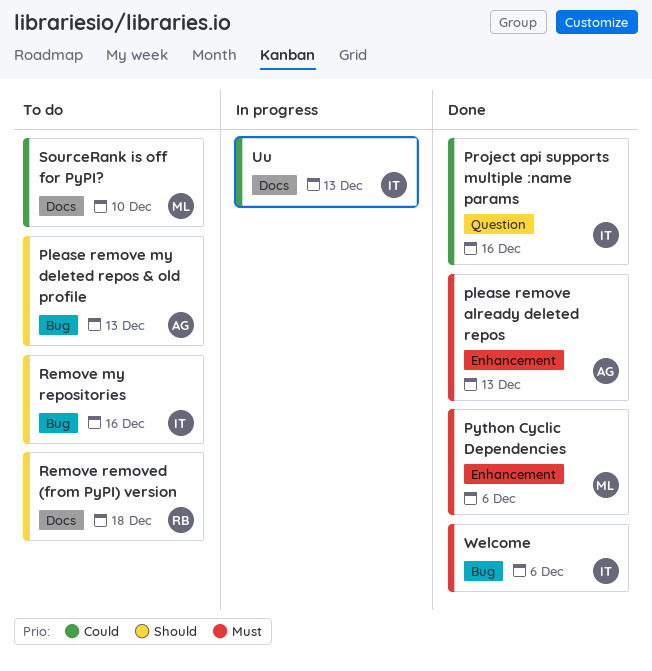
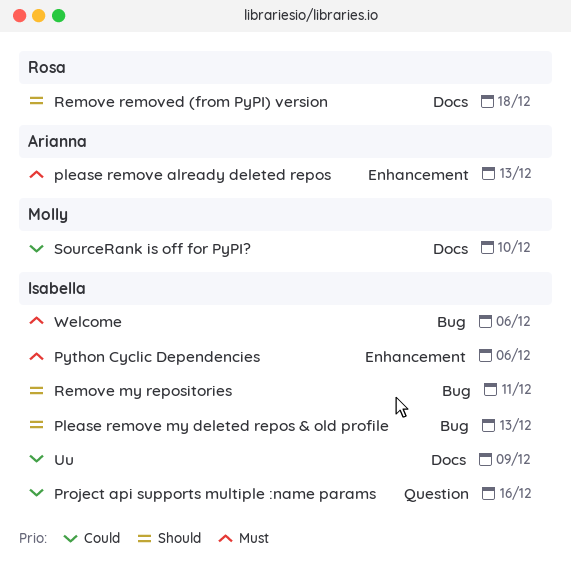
Please remove my deleted repos & old profile, owner: Arianna -> Isabella
Python Cyclic Dependencies, owner: Molly -> Isabella
Remove my repositories, due: Dec 16 -> Dec 11
Uu, due: Dec 13 -> Dec 9

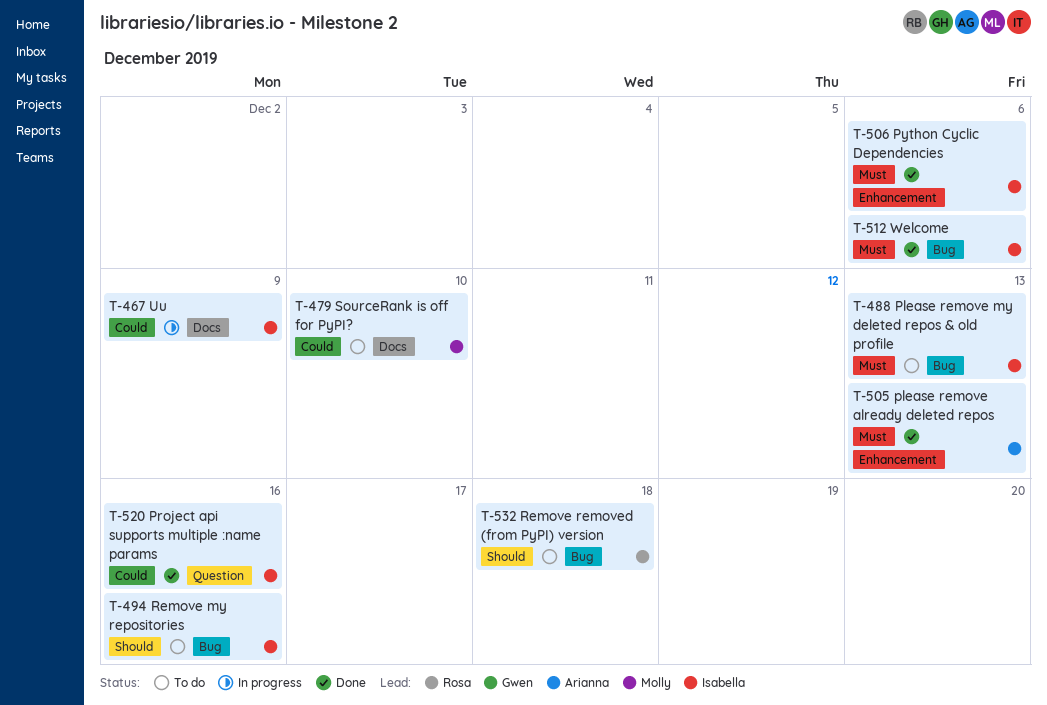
Please remove my deleted repos & old profile, priority: Should -> Must
Remove my repositories, due: Dec 11 -> Dec 16
Remove removed (from PyPI) version, label: Docs -> Bug

